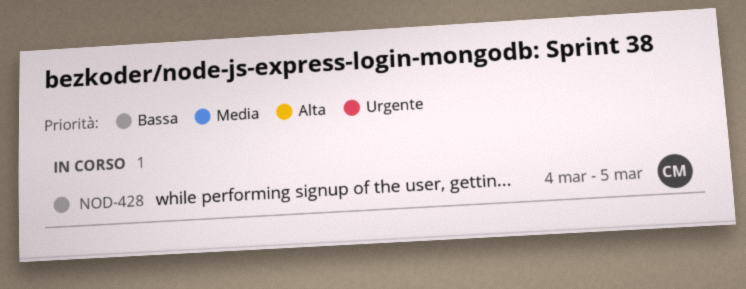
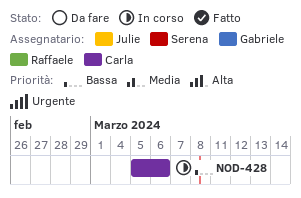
NOD-428, start: Mar 4 -> Mar 5
NOD-428, due: Mar 5 -> Mar 6

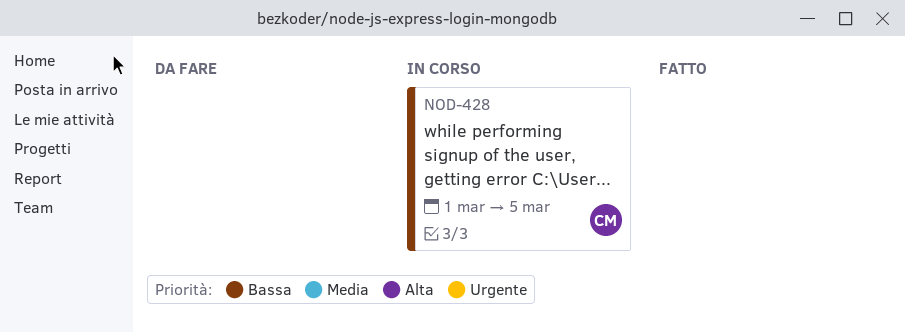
NOD-428, start: Mar 5 -> Mar 1
NOD-428, due: Mar 6 -> Mar 5

